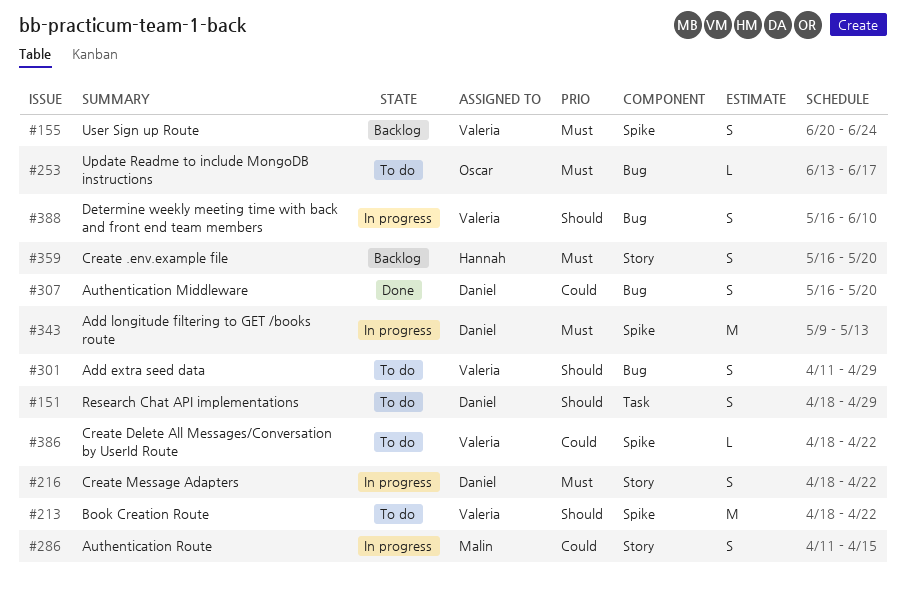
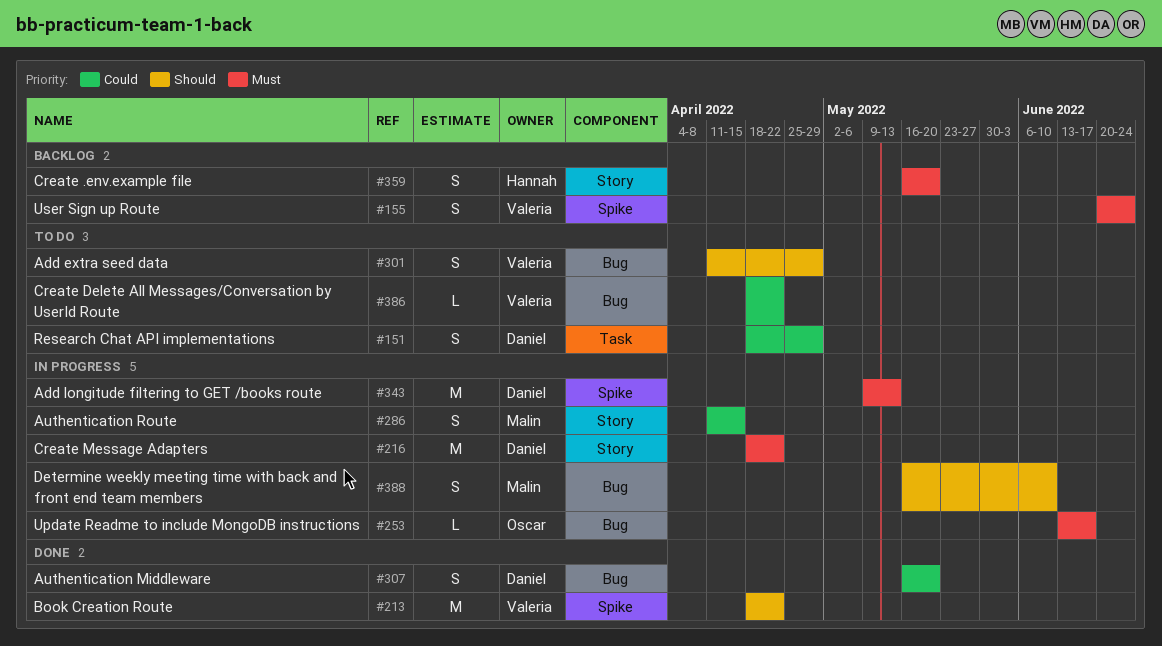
#151, priority: Should -> Could
#213, status: To do -> Done
#216, estimate: S -> M
#253, status: To do -> In progress
#386, label: Spike -> Bug
#388, owner: Valeria -> Malin

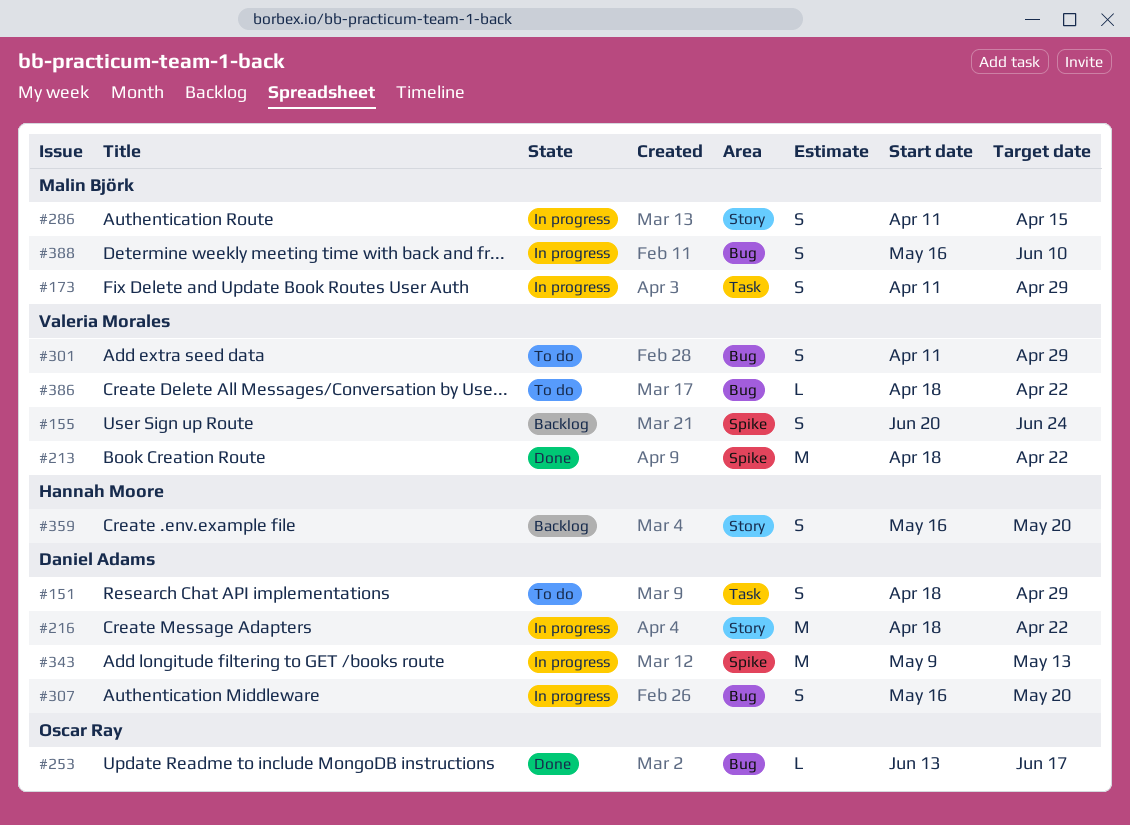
#173: none -> present
#253, status: In progress -> Done
#307, status: Done -> In progress

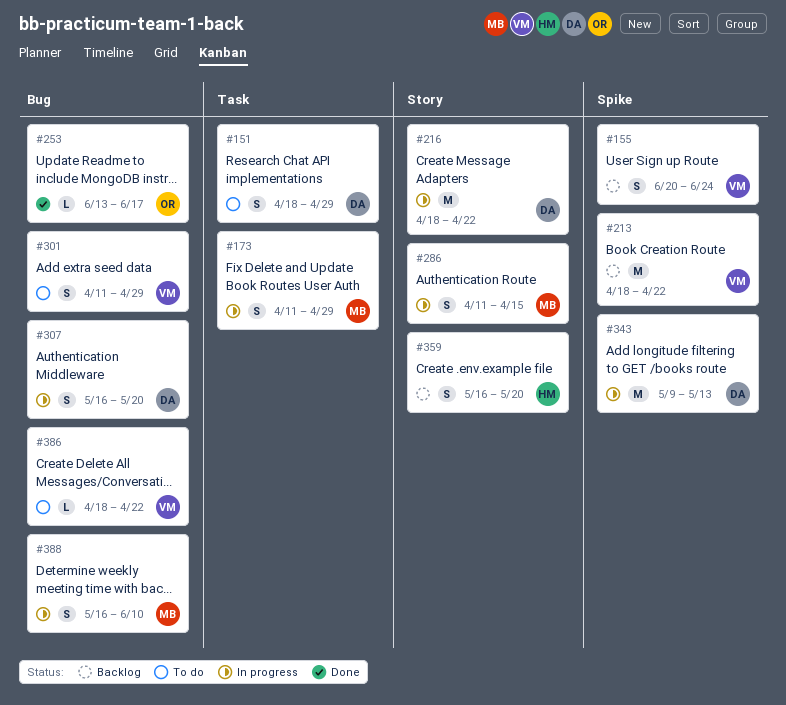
#213, status: Done -> Backlog

